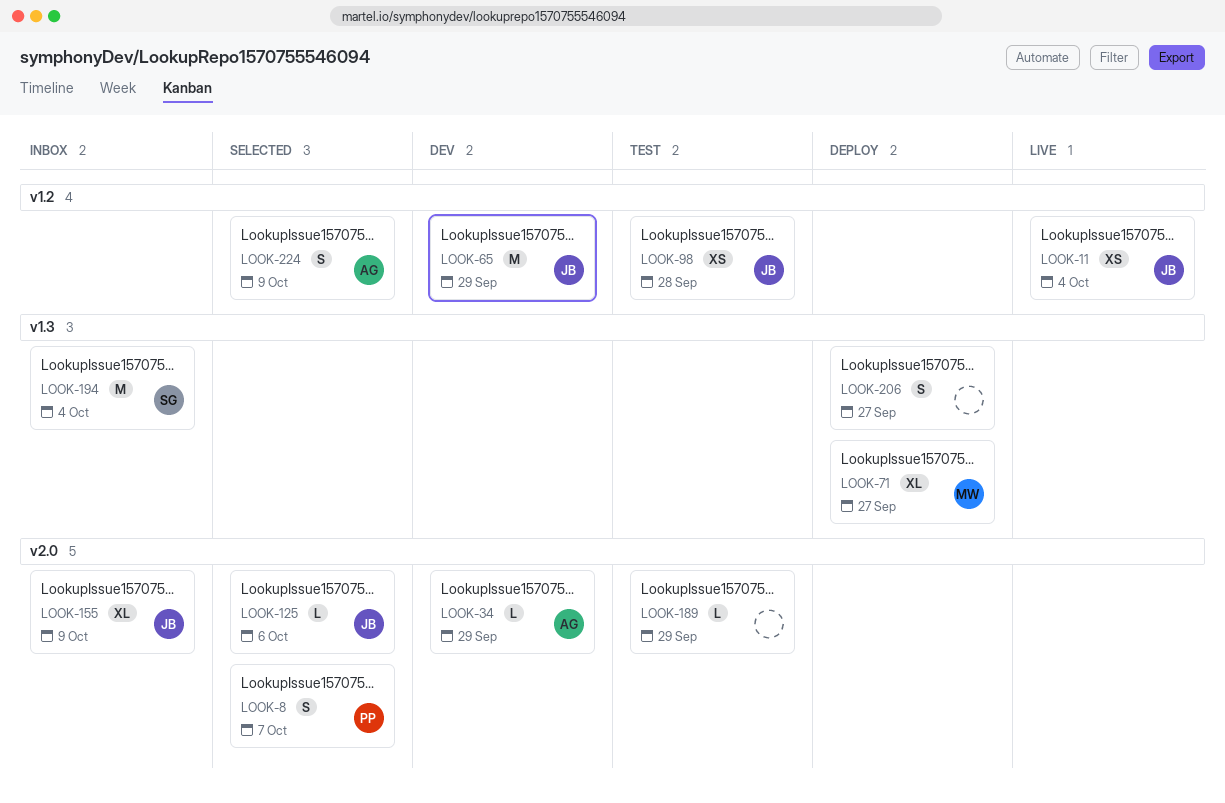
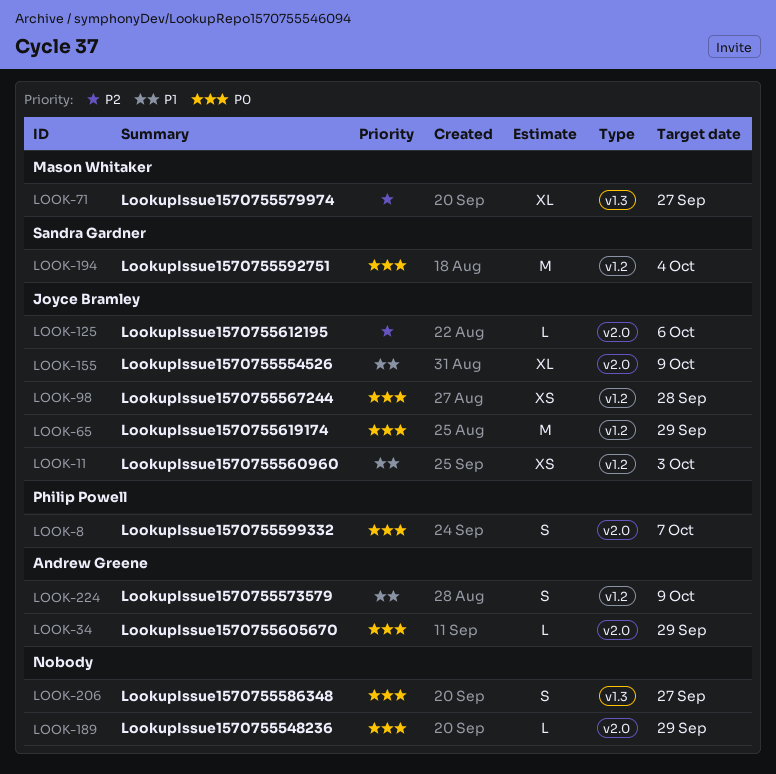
LOOK-11, due: Oct 4 -> Oct 3
LOOK-194, label: v1.3 -> v1.2

